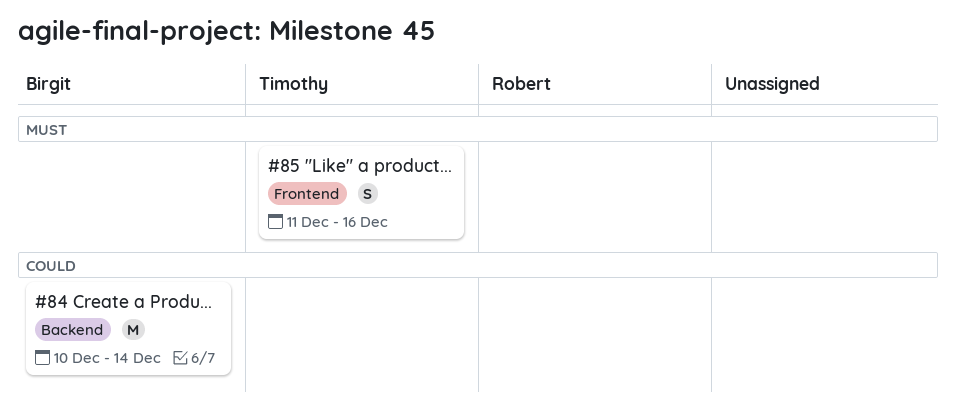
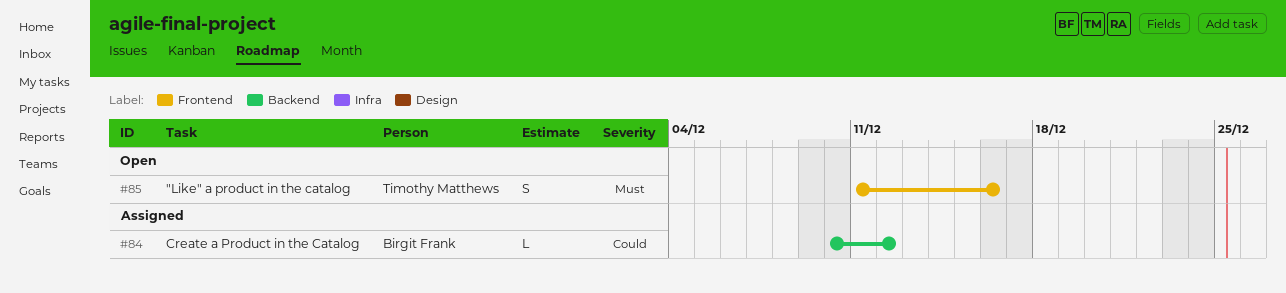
#84, estimate: M -> L
#84, due: Dec 14 -> Dec 12

